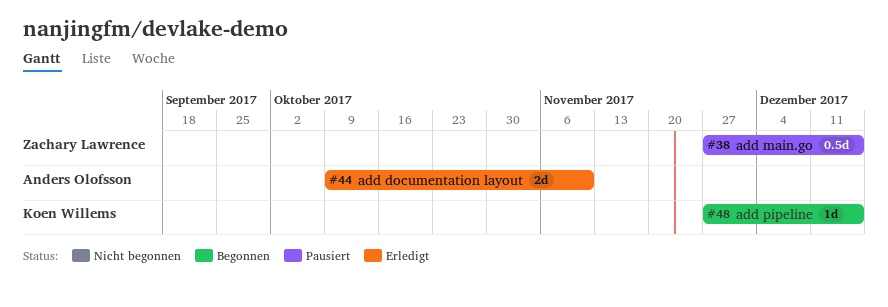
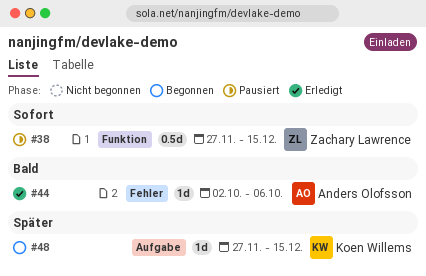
#44, estimate: 2d -> 1d
#44, start: Oct 9 -> Oct 2
#44, due: Nov 10 -> Oct 6

